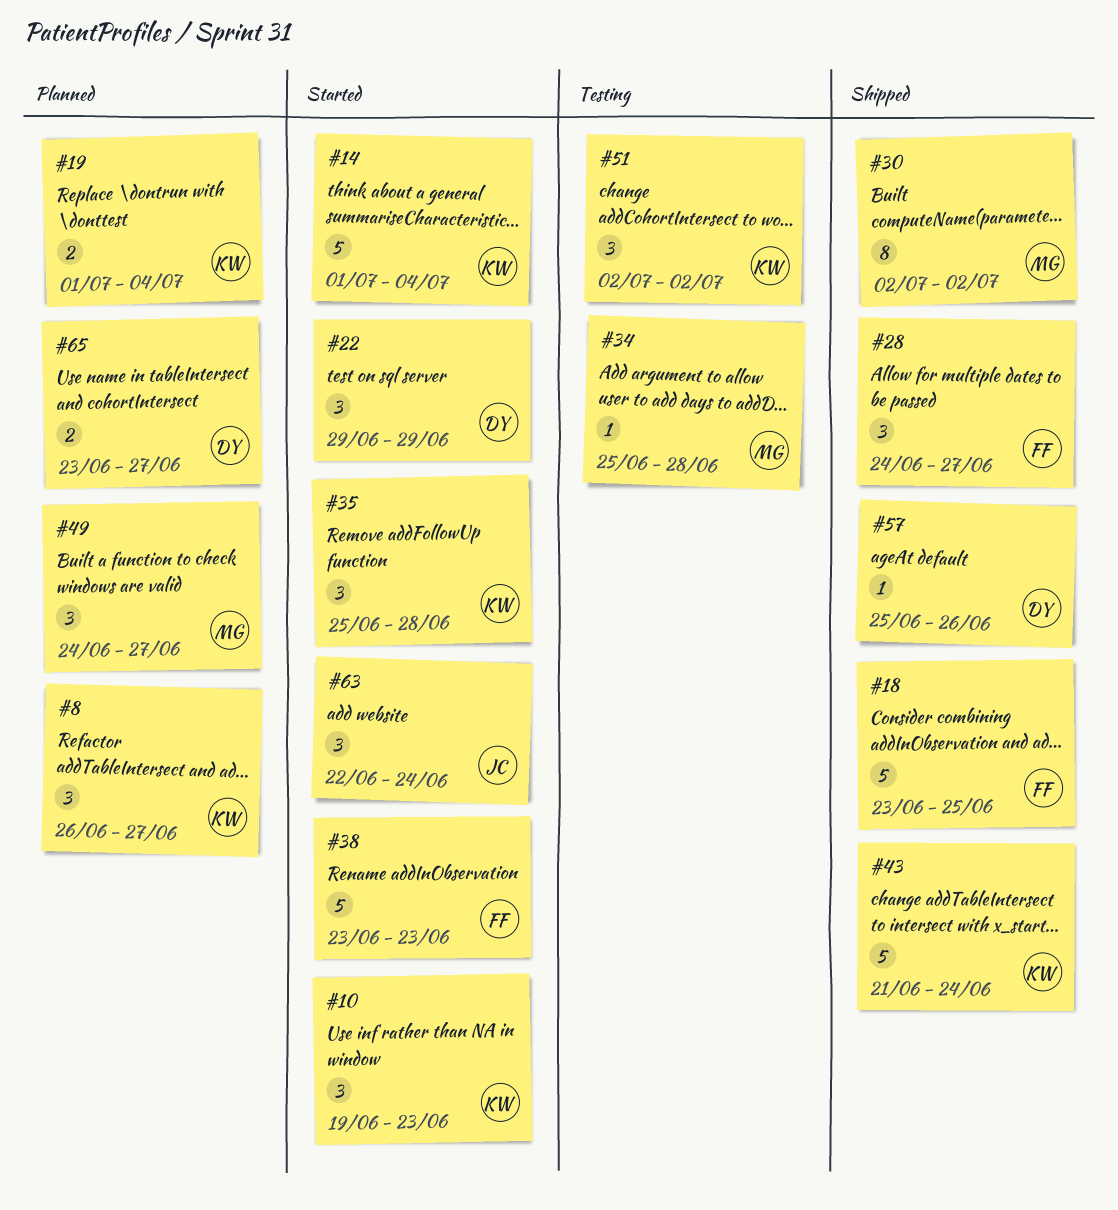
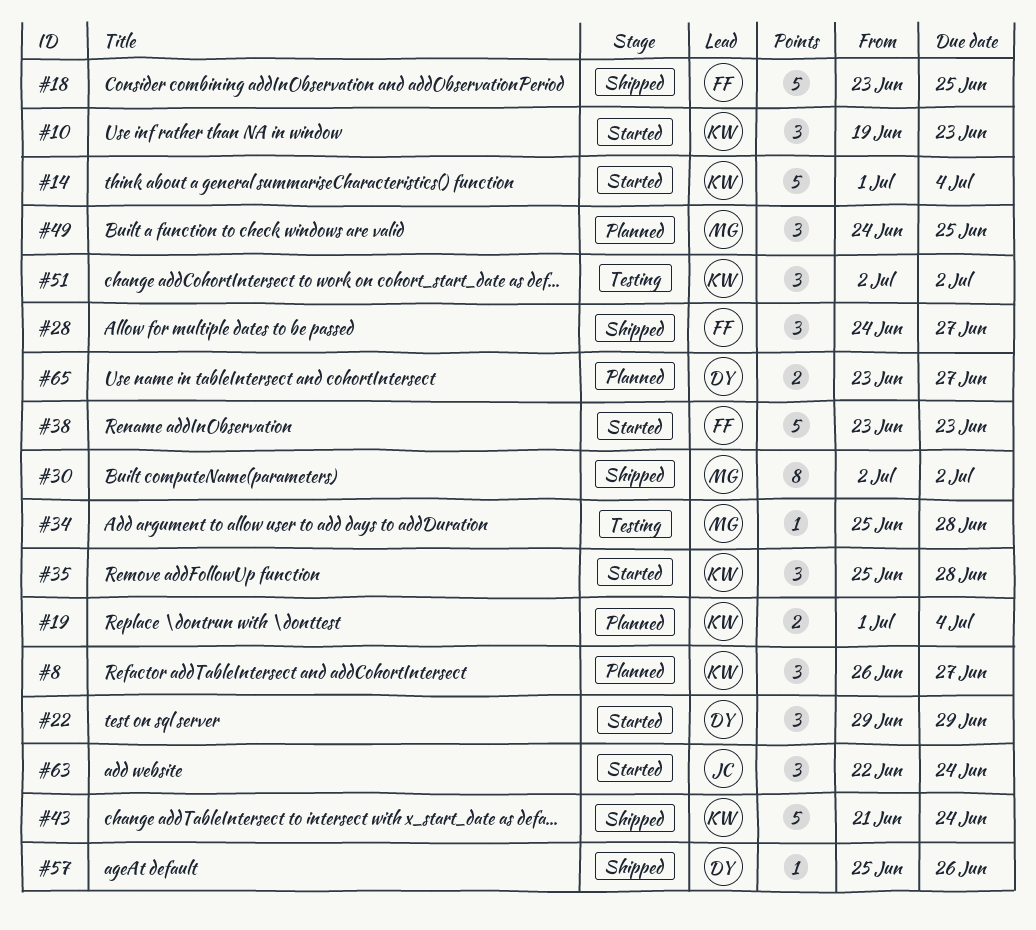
#49, due: Jun 27 -> Jun 25

